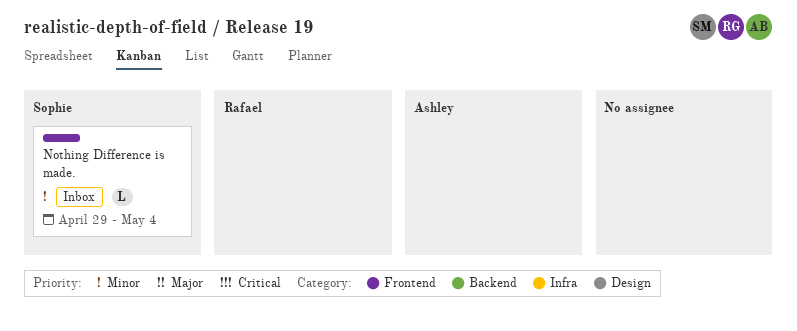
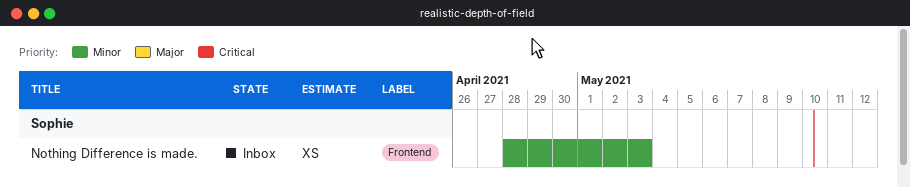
Nothing Difference is made., estimate: L -> XS
Nothing Difference is made., start: Apr 29 -> Apr 28
Nothing Difference is made., due: May 4 -> May 3

